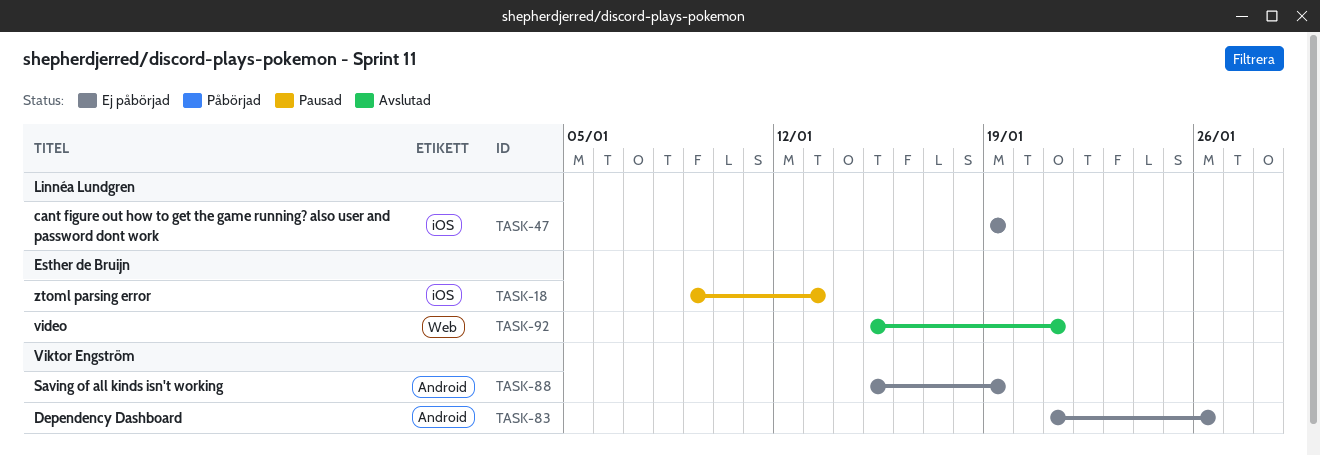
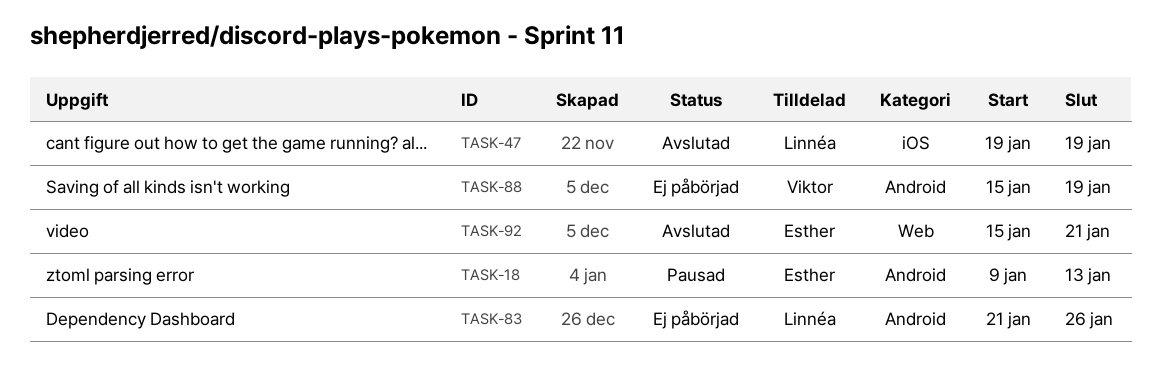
TASK-18, label: iOS -> Android
TASK-47, status: Ej påbörjad -> Avslutad
TASK-83, owner: Viktor Engström -> Linnéa Lundgren

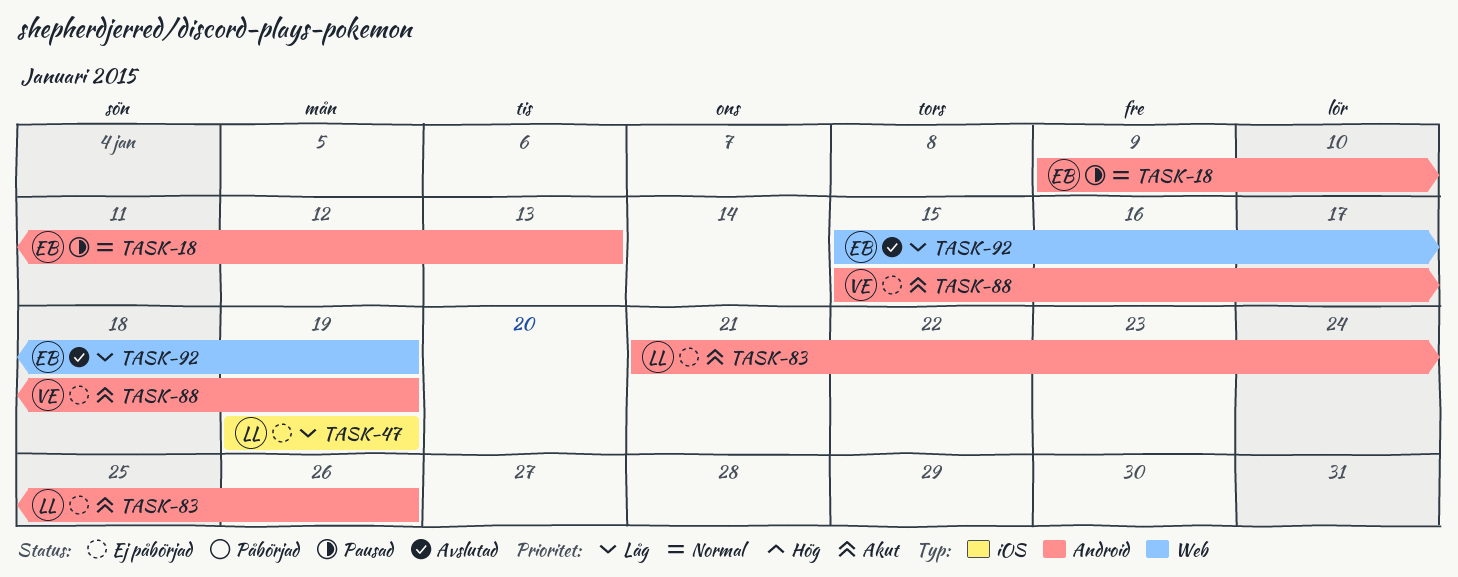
TASK-47, status: Avslutad -> Ej påbörjad
TASK-92, due: Jan 21 -> Jan 19

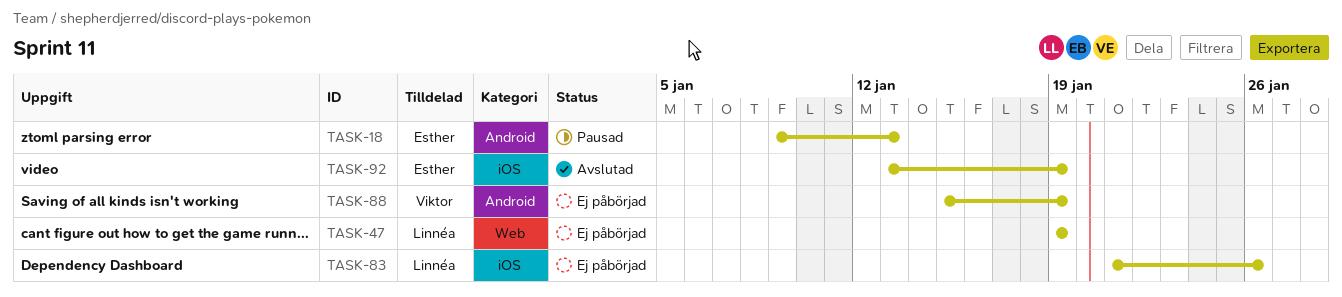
TASK-47, label: iOS -> Web
TASK-83, label: Android -> iOS
TASK-92, label: Web -> iOS
TASK-92, start: Jan 15 -> Jan 13

